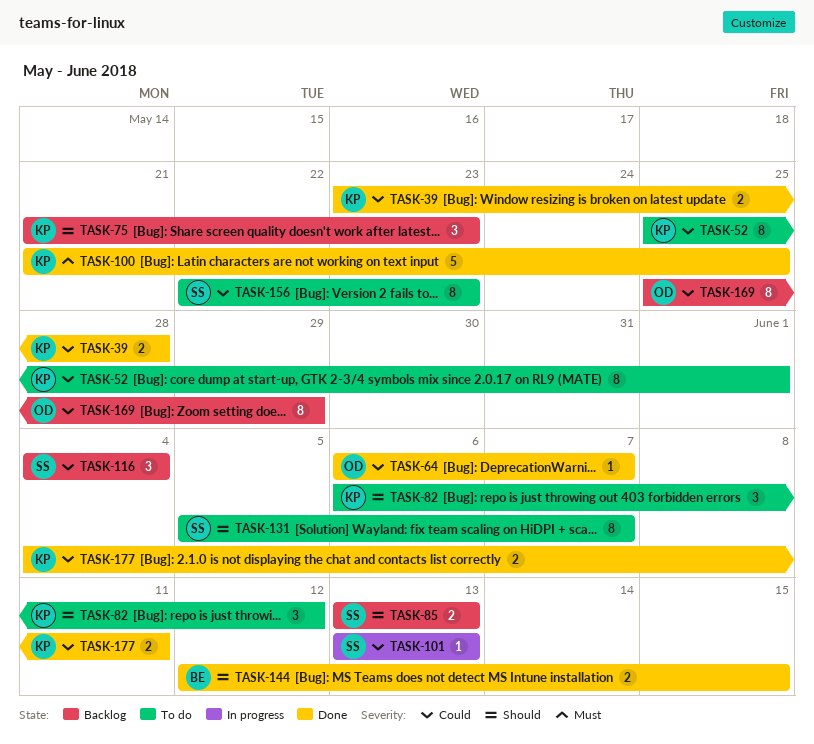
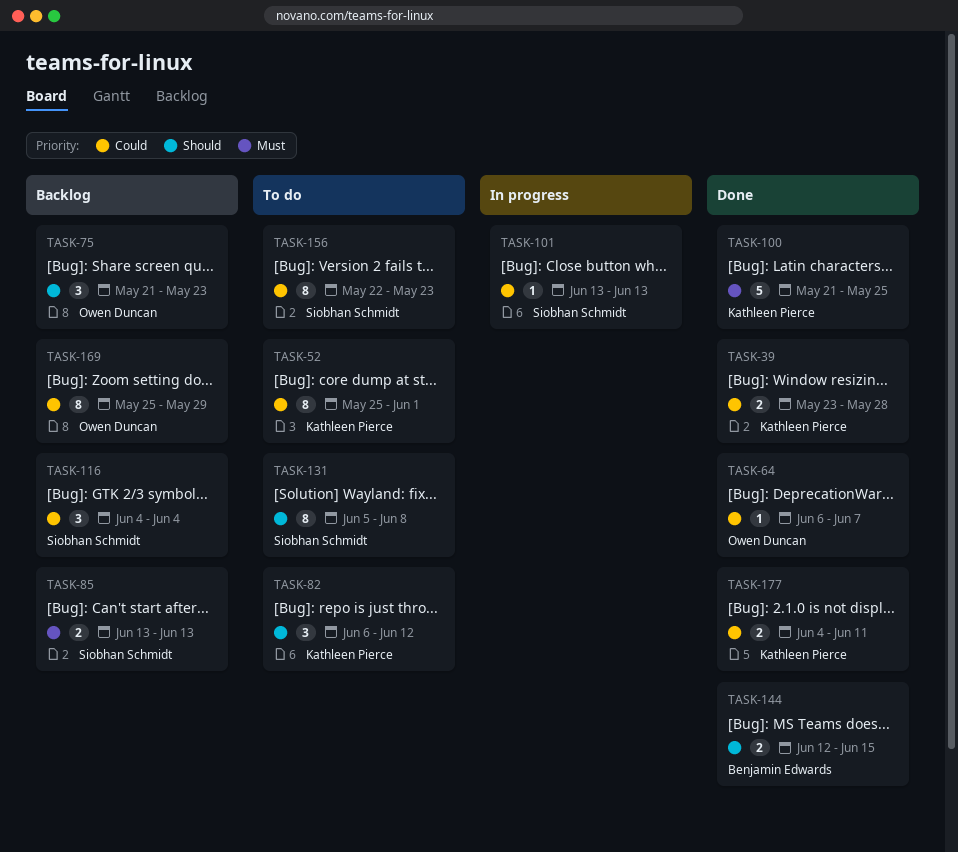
TASK-75, owner: Kathleen Pierce -> Owen Duncan
TASK-85, priority: Should -> Must
TASK-131, due: Jun 7 -> Jun 8

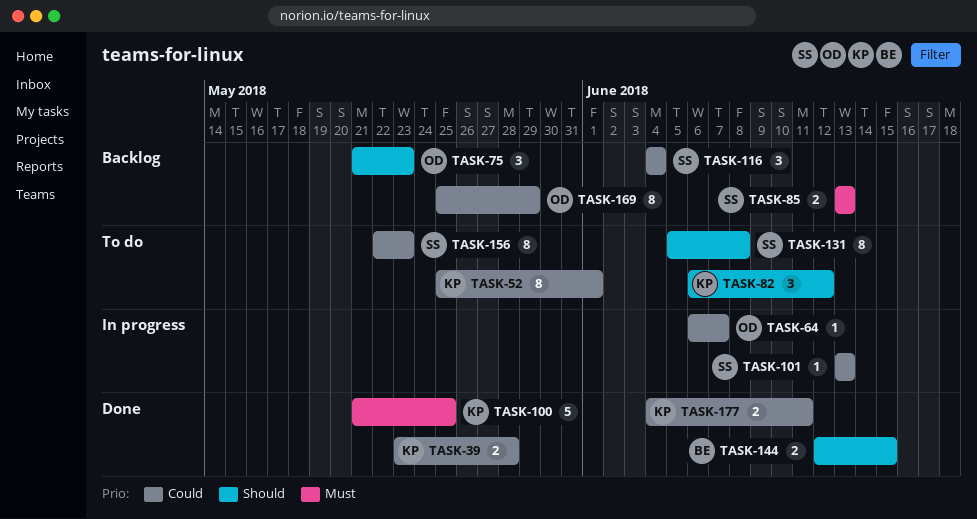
TASK-64, status: Done -> In progress

